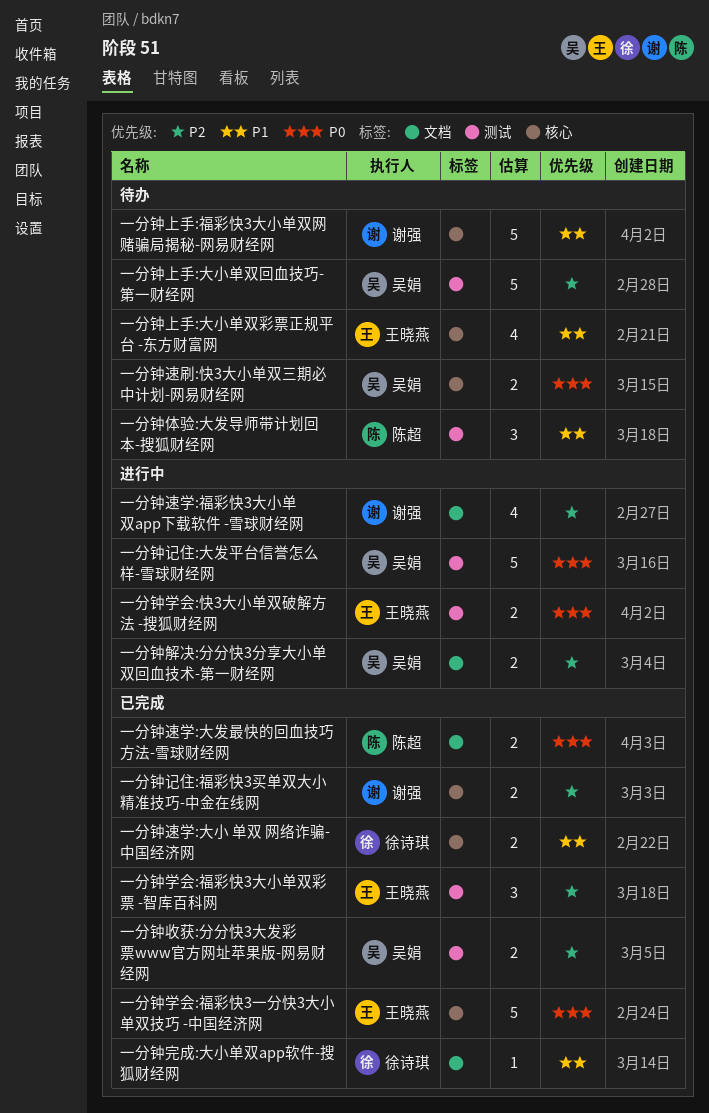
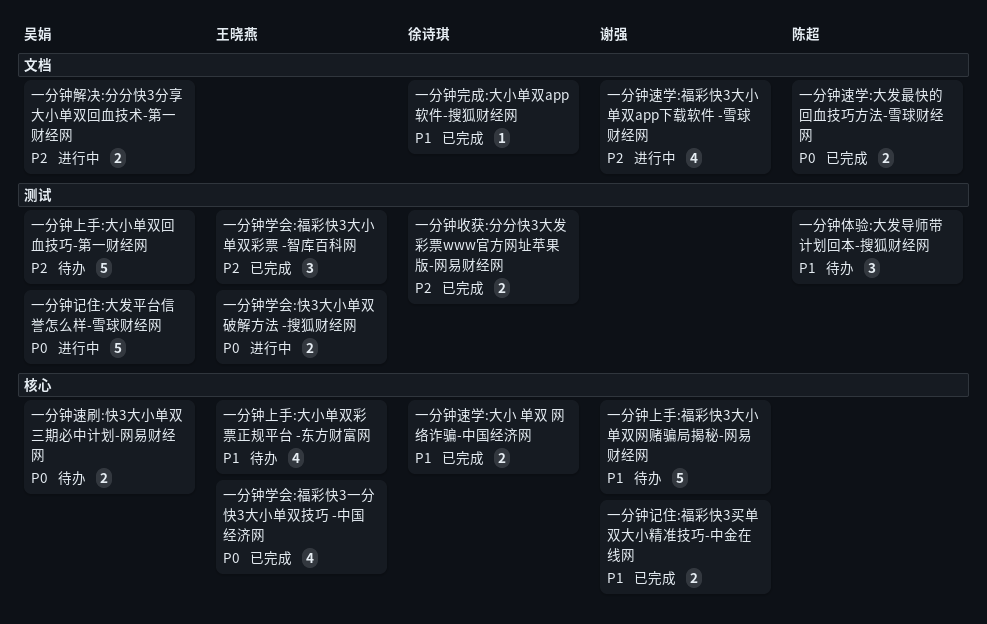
一分钟学会:福彩快3一分快3大小单双技巧 -中国经济网, estimate: 5 -> 4
一分钟收获:分分快3大发彩票www官方网址苹果版-网易财经网, owner: 吴娟 -> 徐诗琪
一分钟记住:福彩快3买单双大小精准技巧-中金在线网, priority: P2 -> P1

